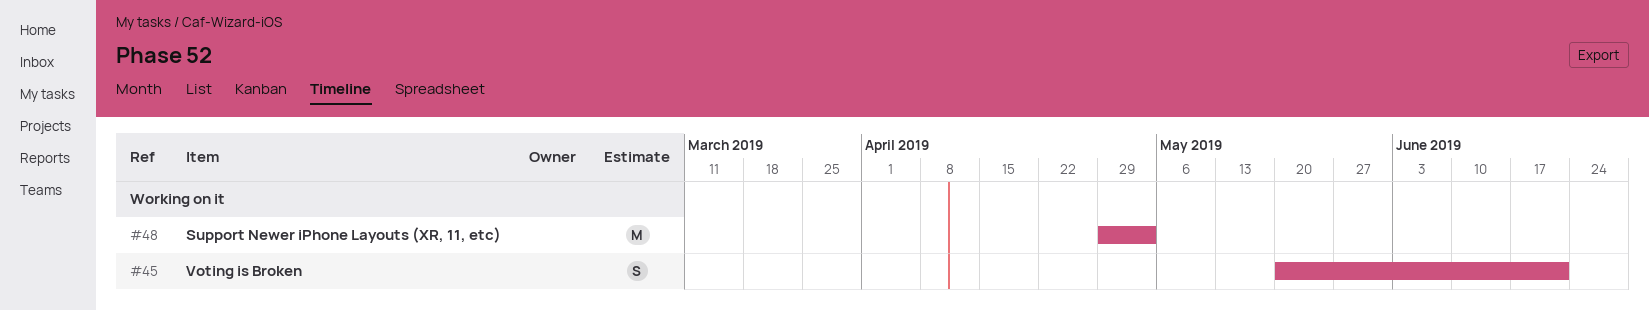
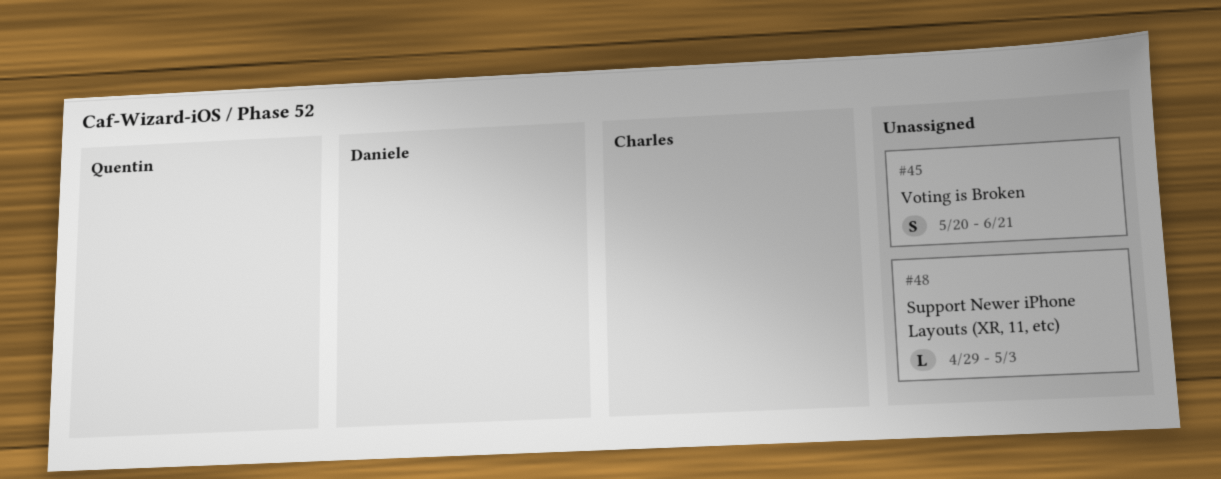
#48, estimate: M -> L

